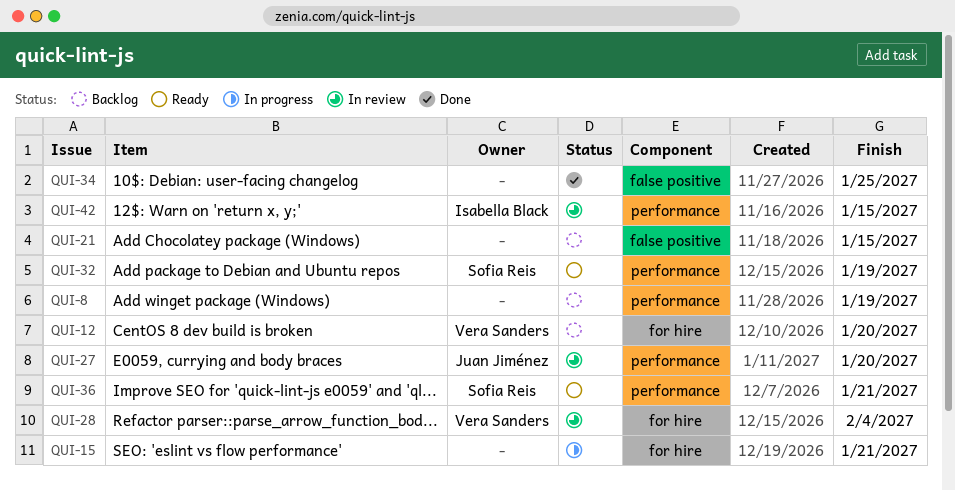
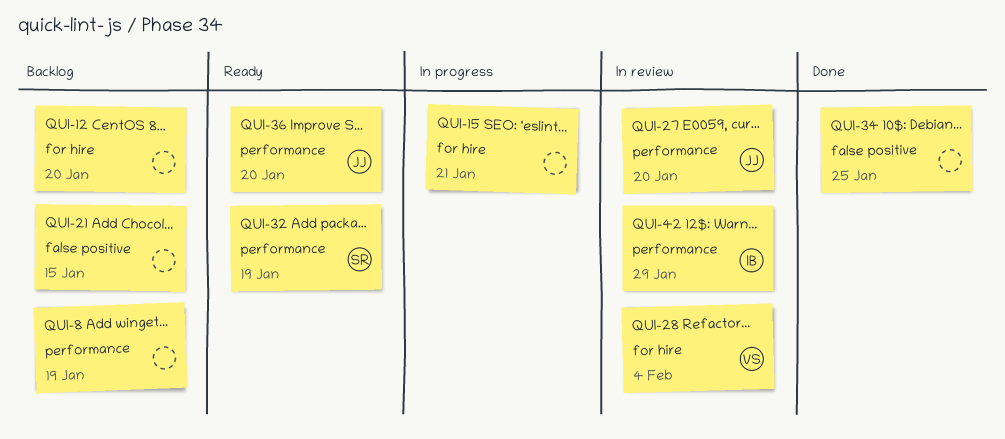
QUI-12, owner: Vera Sanders -> none
QUI-36, owner: Sofia Reis -> Juan Jiménez
QUI-36, due: Jan 21 -> Jan 20
QUI-42, due: Jan 15 -> Jan 29

